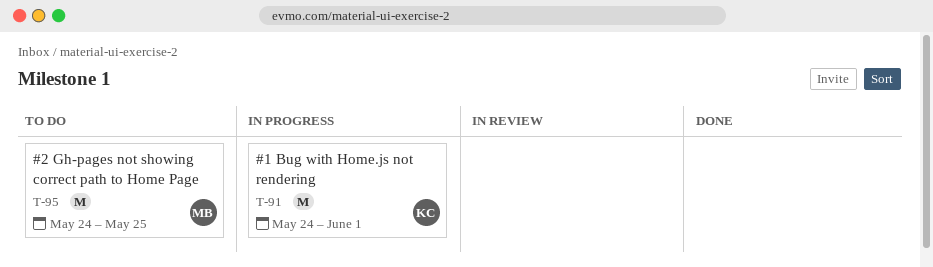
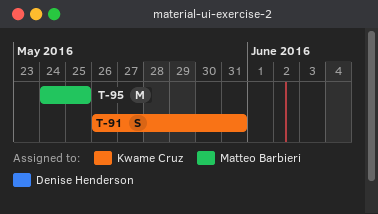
T-91, estimate: M -> S
T-91, start: May 24 -> May 26
T-91, due: Jun 1 -> May 31

